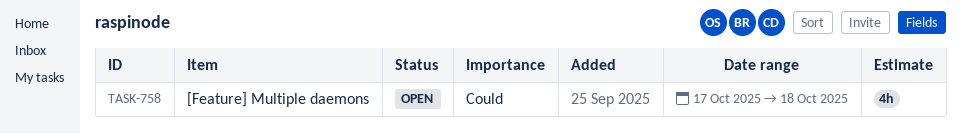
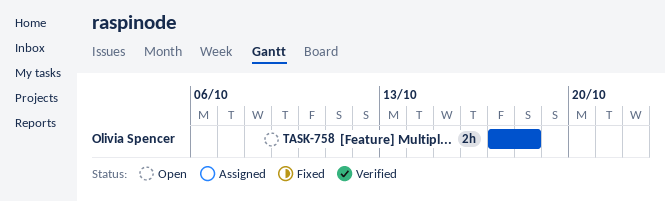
TASK-758, estimate: 4h -> 2h

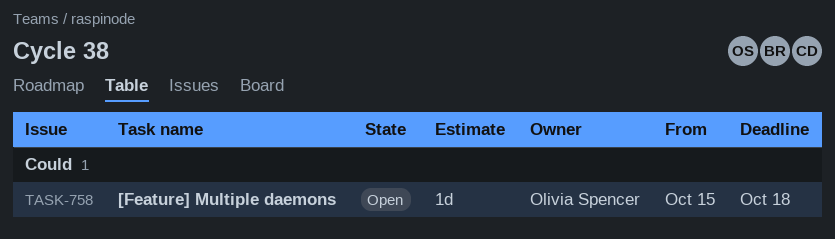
TASK-758, estimate: 2h -> 1d
TASK-758, start: Oct 17 -> Oct 15

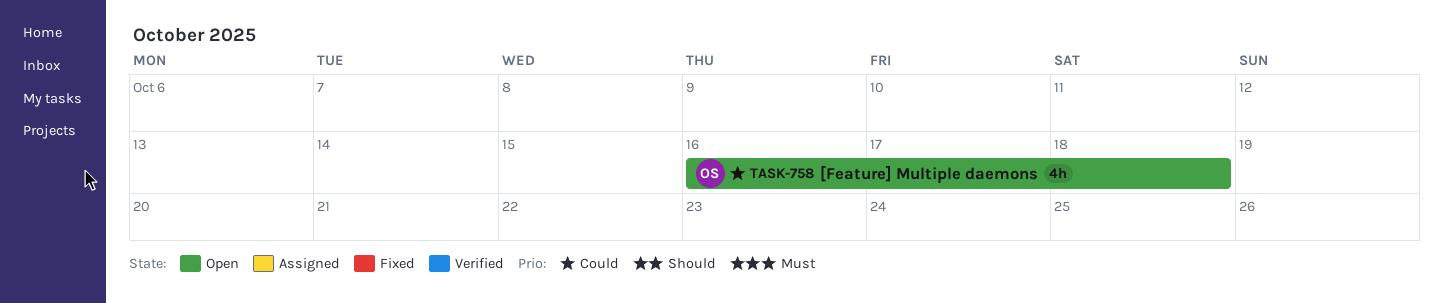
TASK-758, estimate: 1d -> 4h
TASK-758, start: Oct 15 -> Oct 16

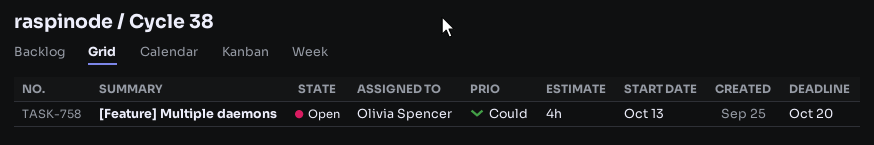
TASK-758, start: Oct 16 -> Oct 13
TASK-758, due: Oct 18 -> Oct 20

